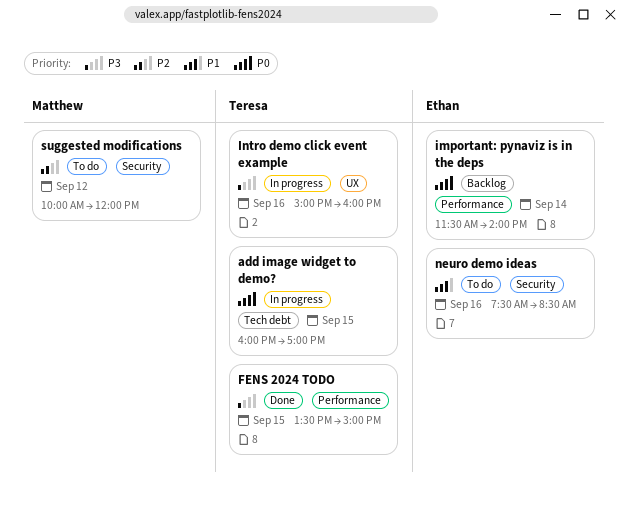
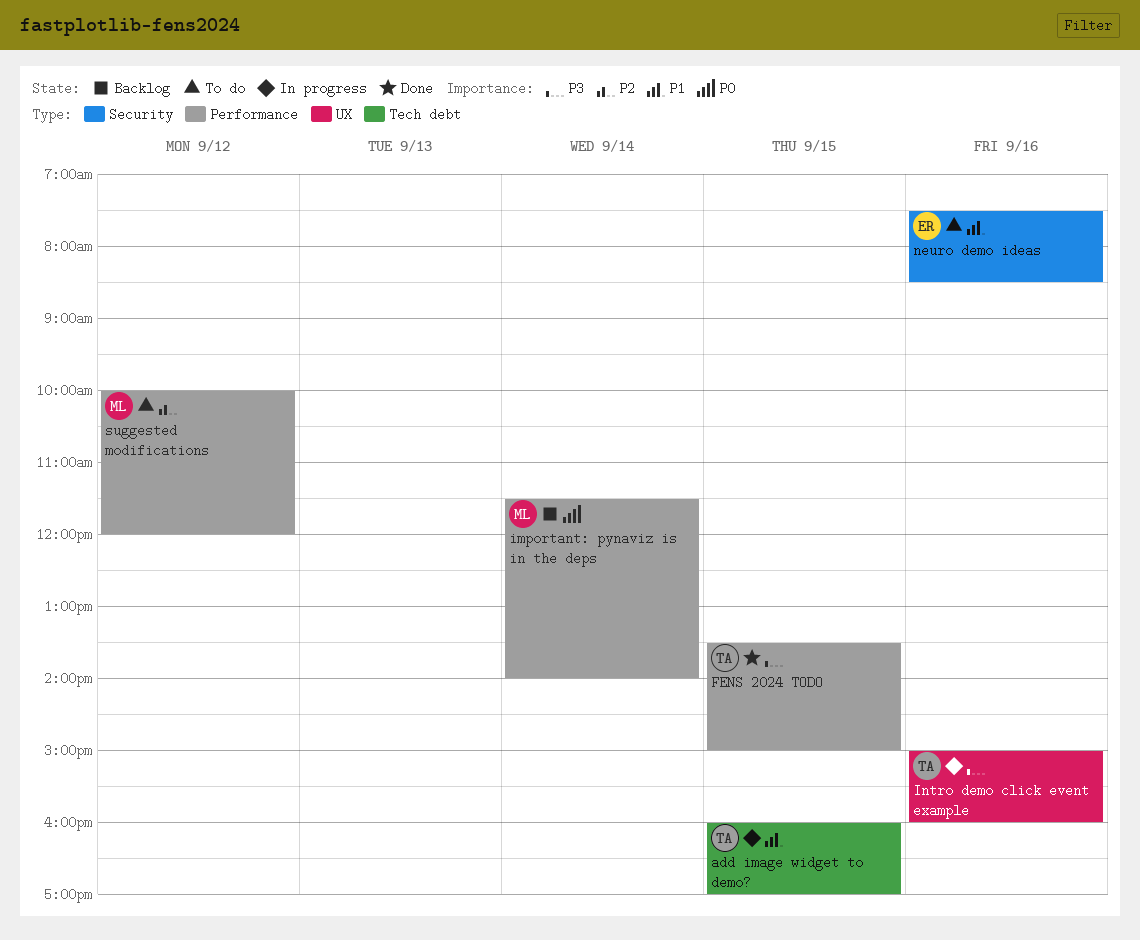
add image widget to demo?, priority: P0 -> P1
important: pynaviz is in the deps, owner: Ethan -> Matthew
suggested modifications, label: Security -> Performance

